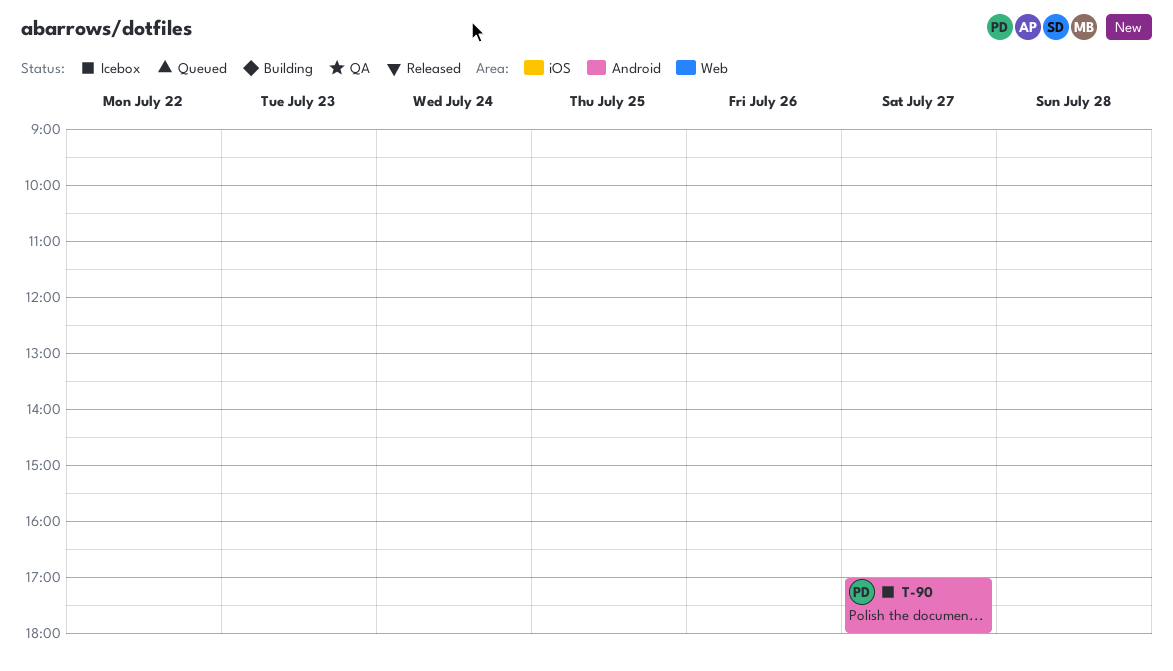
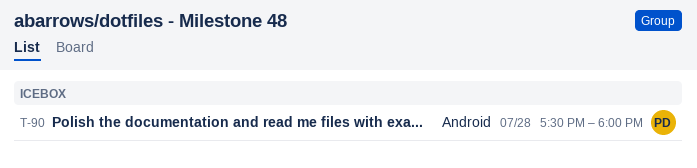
T-90, day: Jul 27 -> Jul 28
T-90, begins: 17:00 -> 17:30

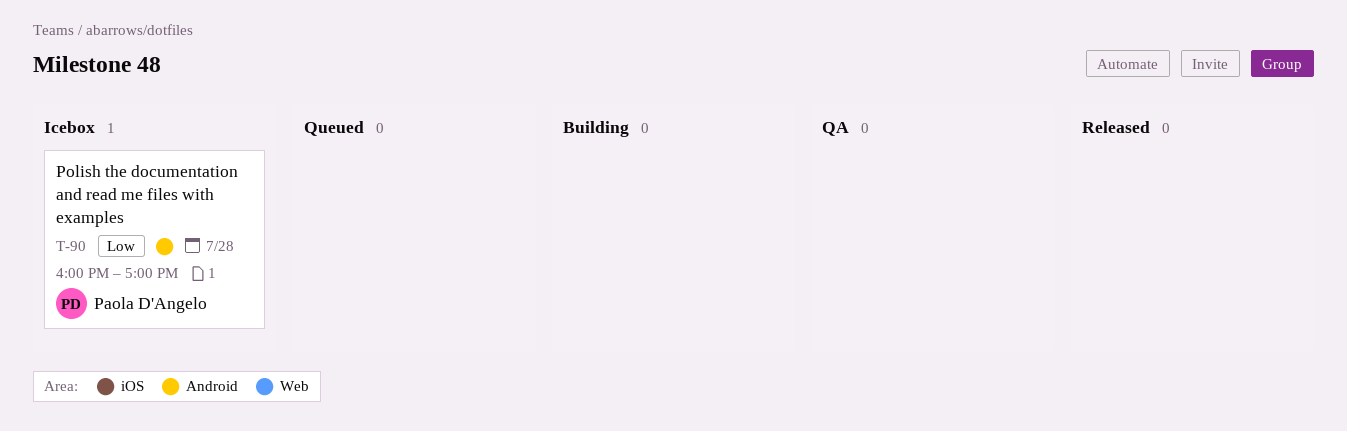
T-90, begins: 17:30 -> 16:00
T-90, ends: 18:00 -> 17:00

